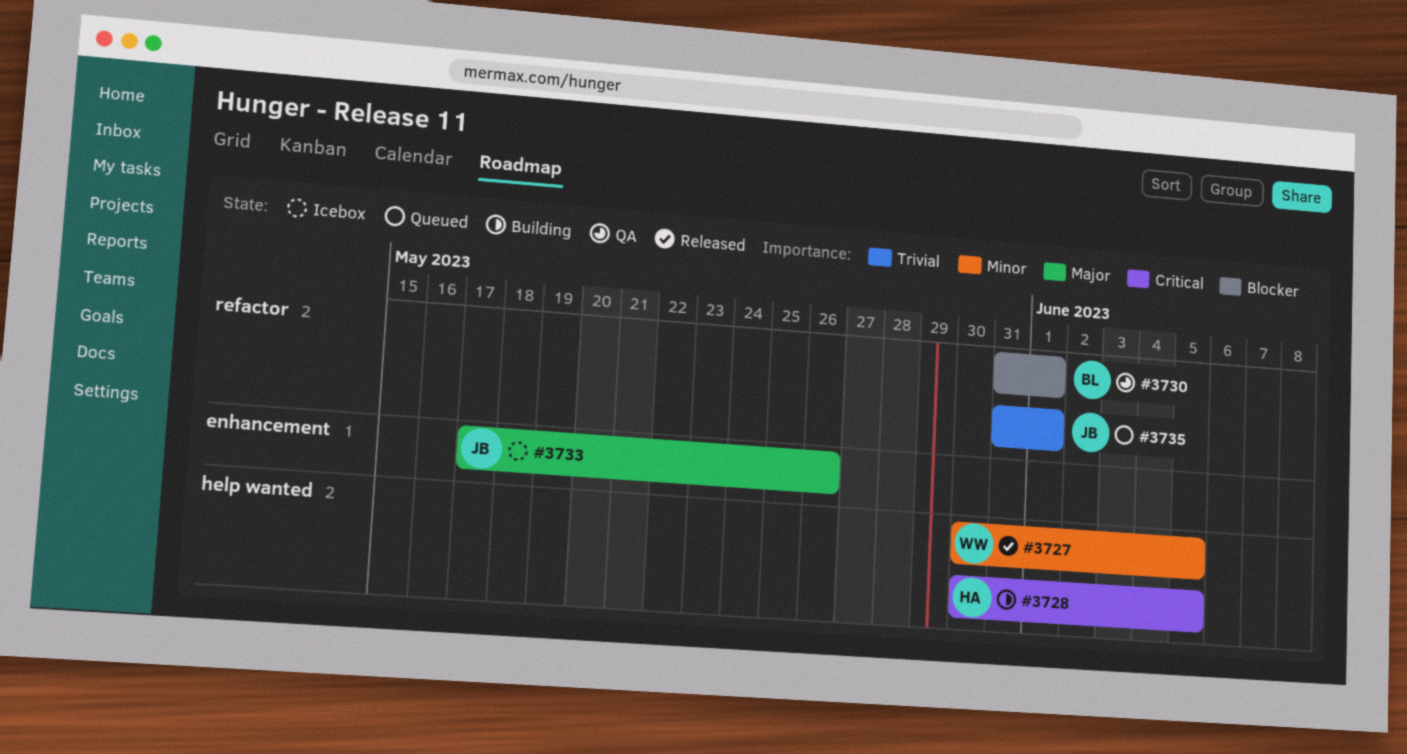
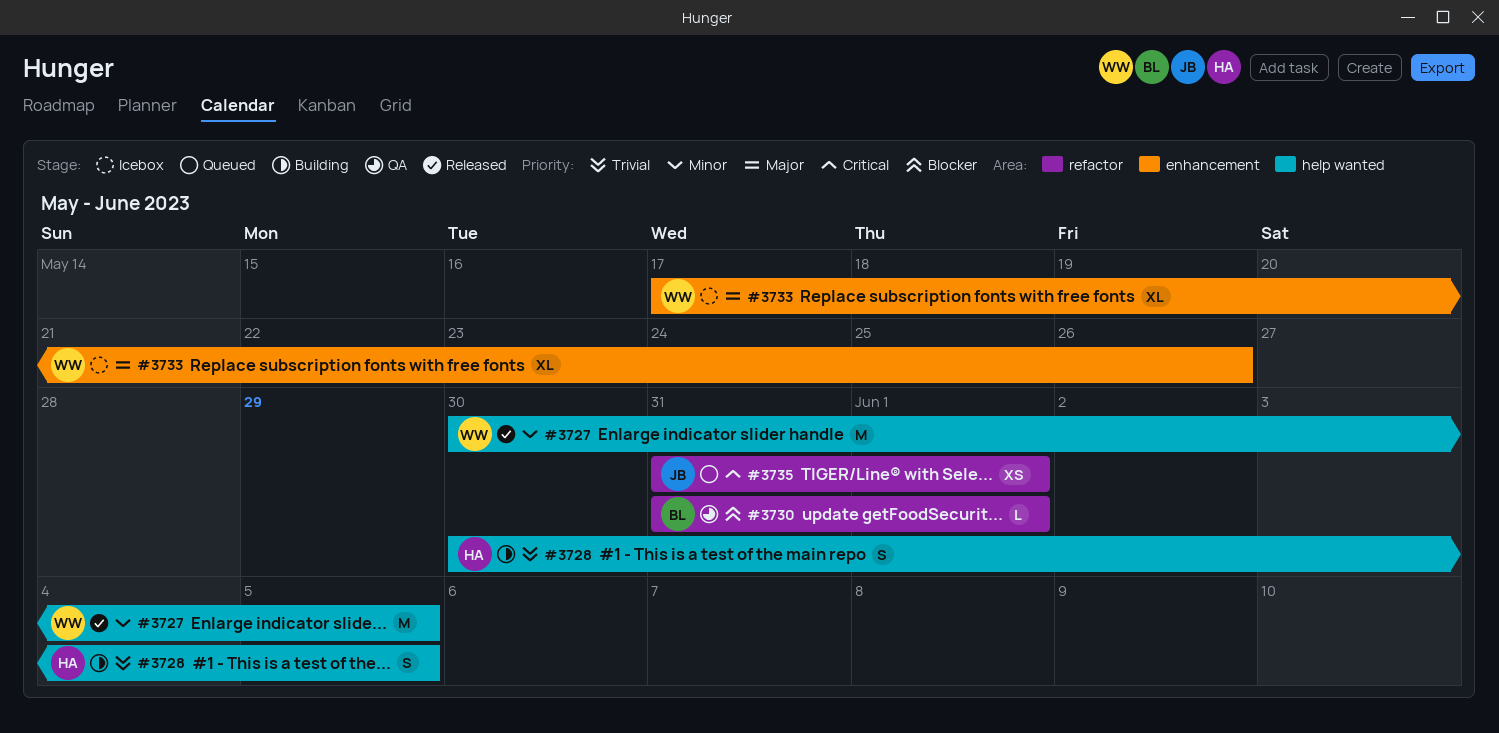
#3728, priority: Critical -> Trivial
#3733, owner: JB -> WW
#3735, priority: Trivial -> Critical

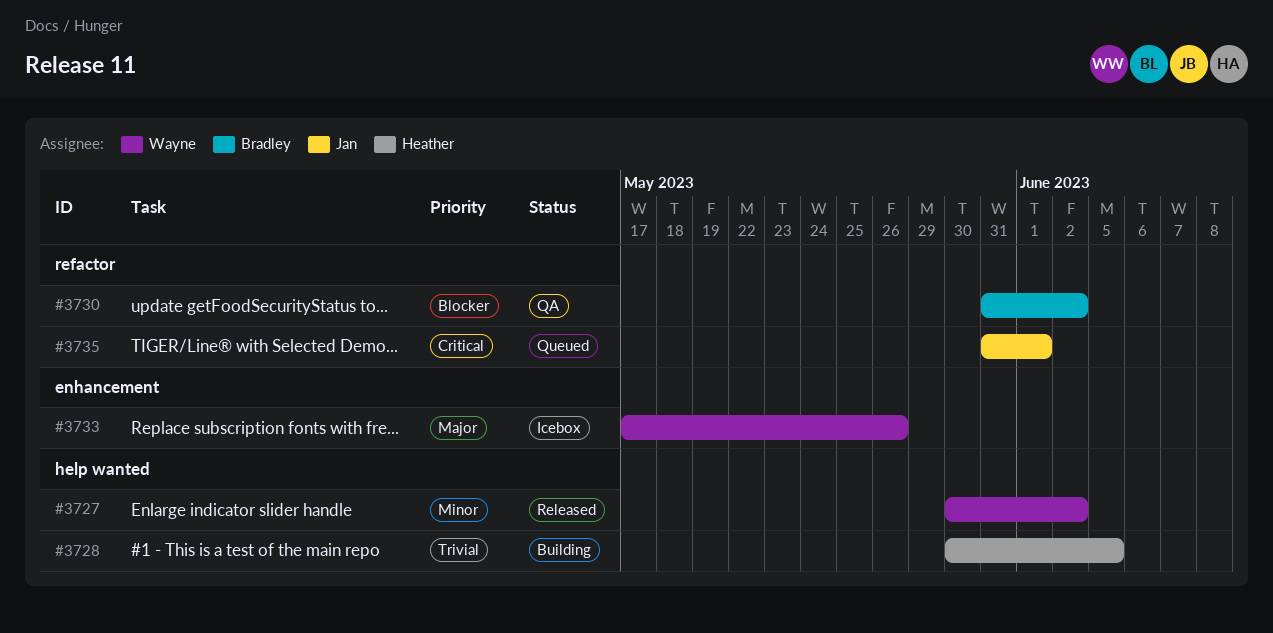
#3727, due: Jun 5 -> Jun 2
#3730, due: Jun 1 -> Jun 2

